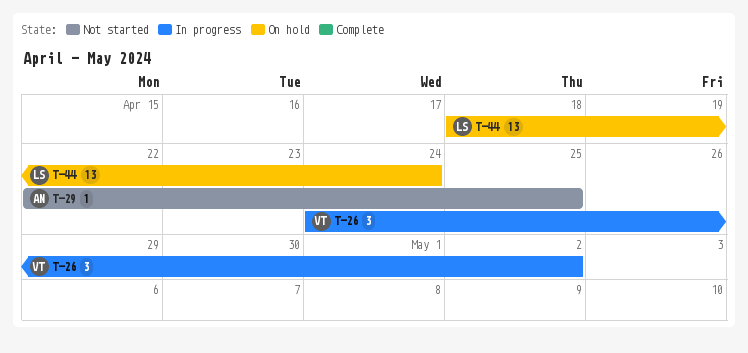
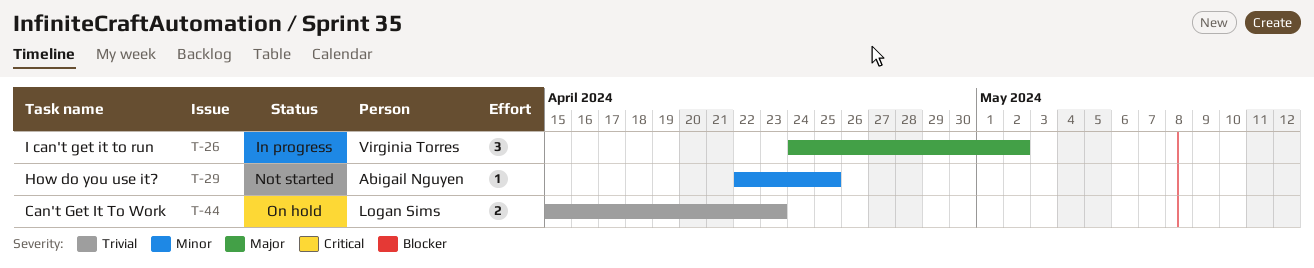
T-44, estimate: 13 -> 2
T-44, start: Apr 18 -> Apr 15
T-44, due: Apr 24 -> Apr 23

